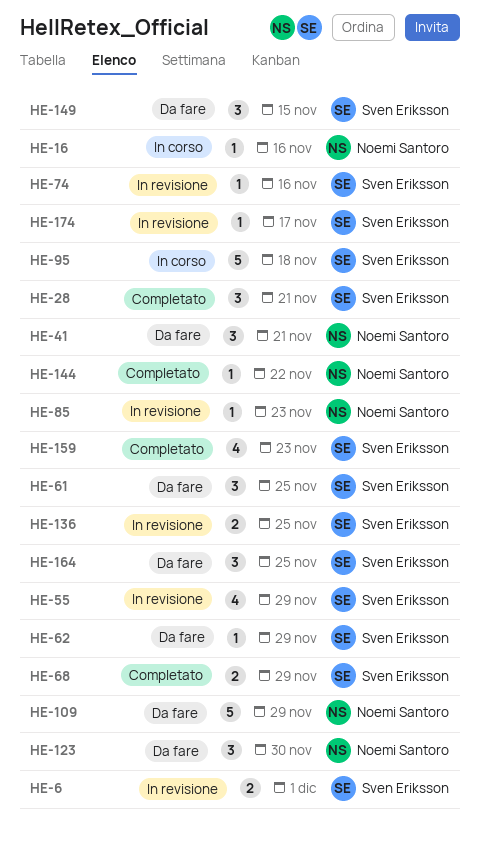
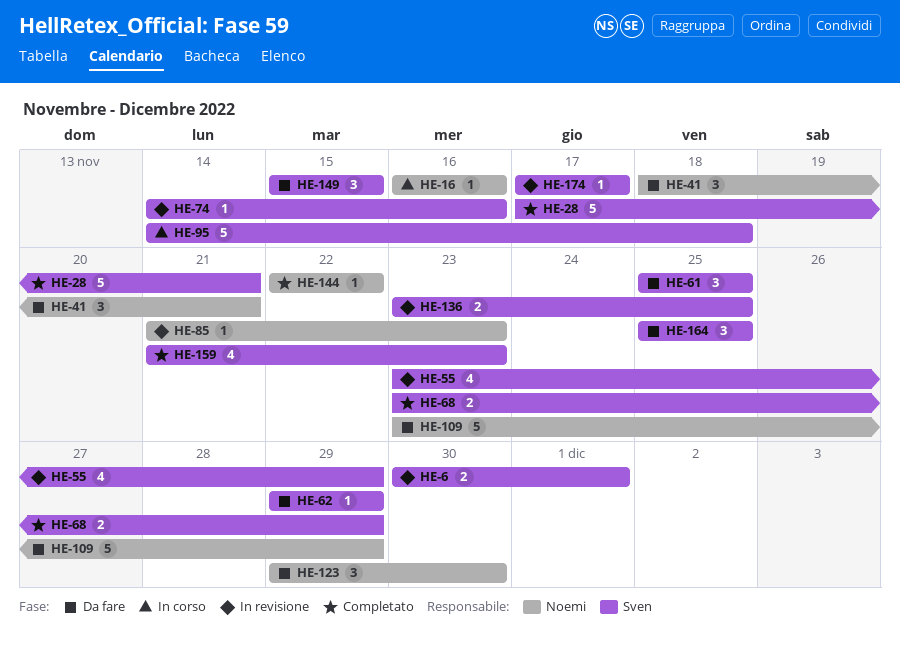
HE-28, estimate: 3 -> 5

